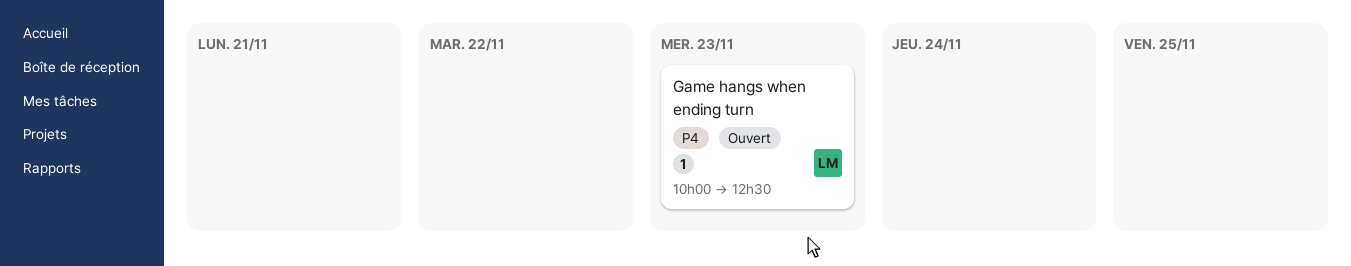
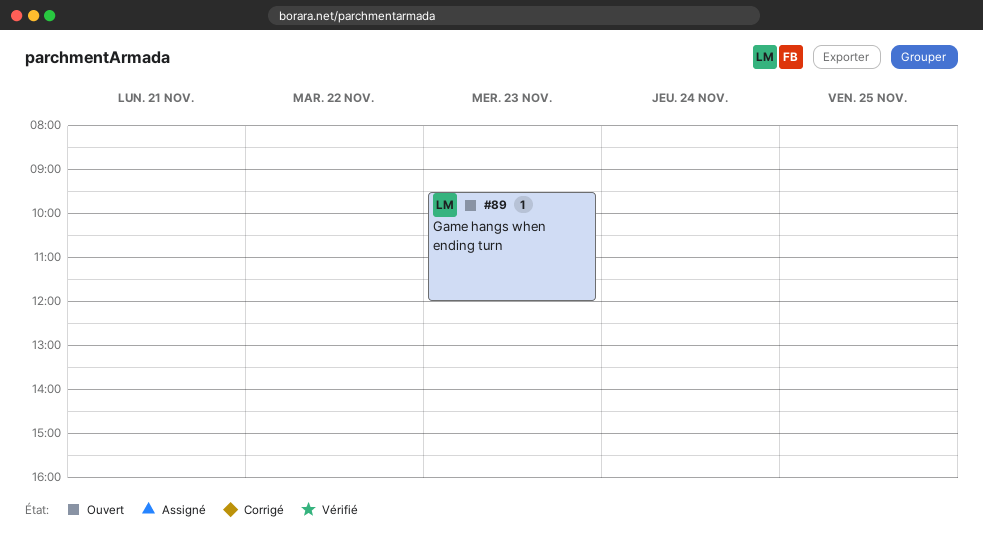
Game hangs when ending turn, begins: 10:00 -> 09:30
Game hangs when ending turn, ends: 12:30 -> 12:00

